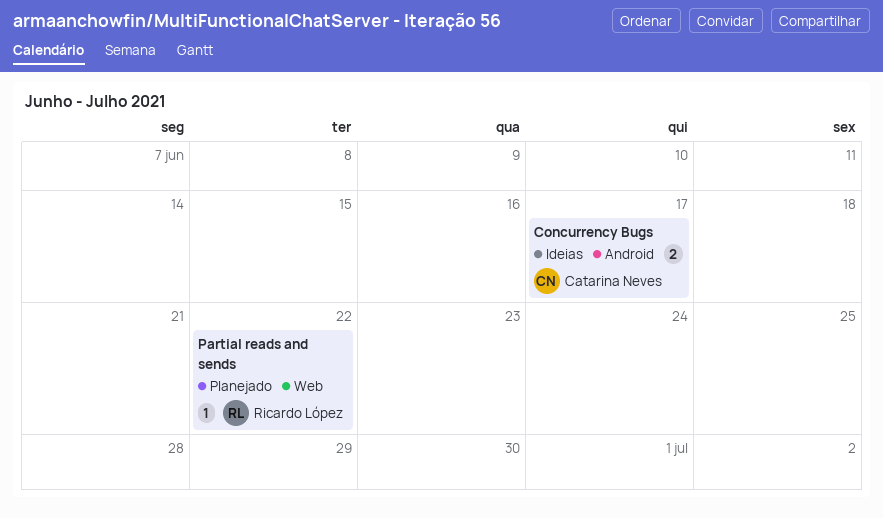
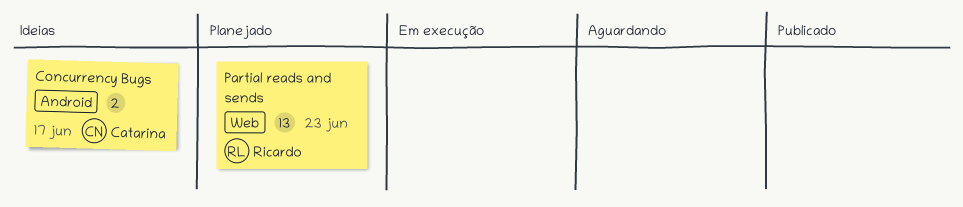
Partial reads and sends, estimate: 1 -> 13
Partial reads and sends, due: Jun 22 -> Jun 23

